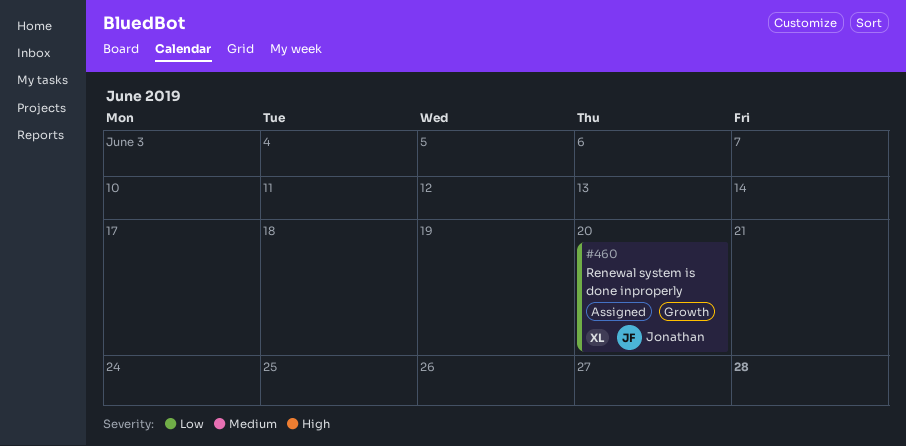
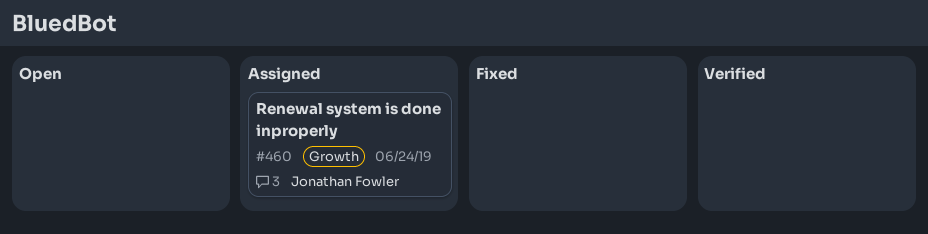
#460, due: Jun 20 -> Jun 24

